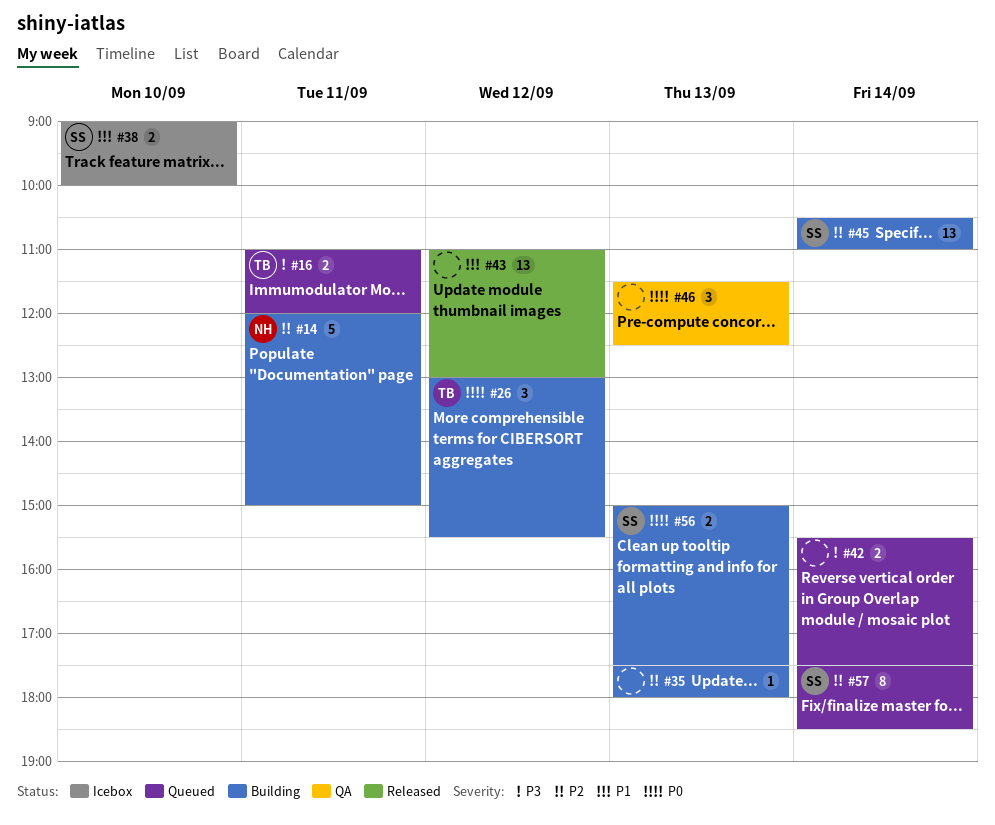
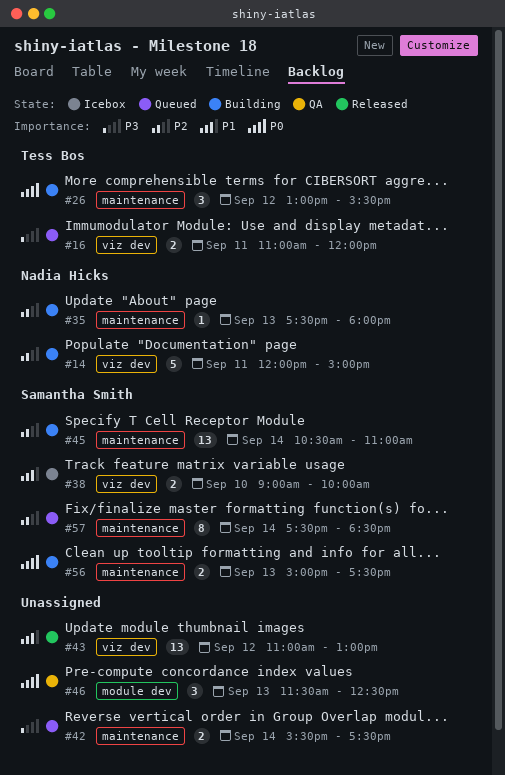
#35, owner: none -> Nadia Hicks

